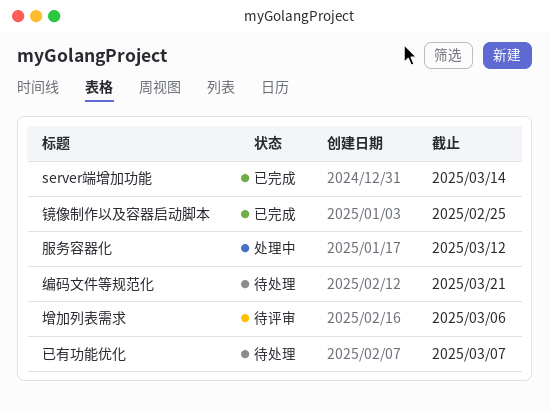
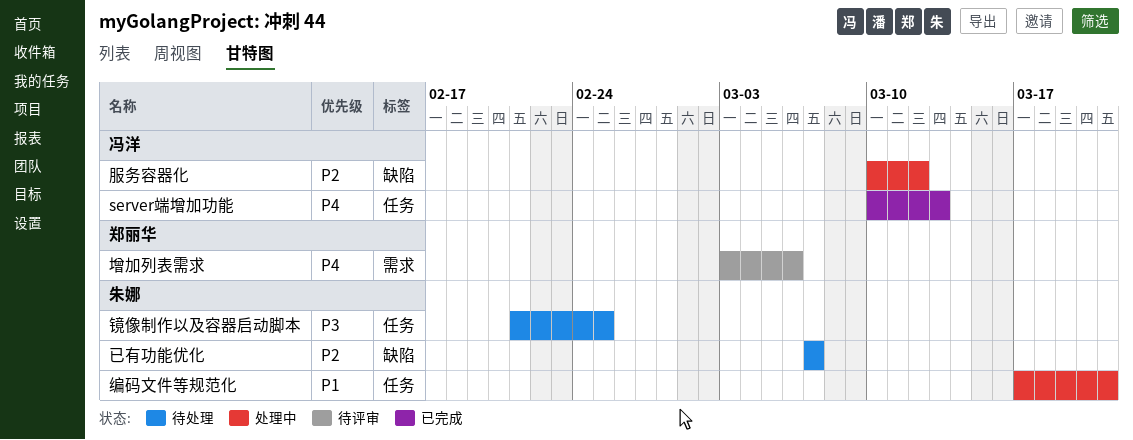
server端增加功能, due: Mar 14 -> Mar 13
编码文件等规范化, status: 待处理 -> 处理中
镜像制作以及容器启动脚本, status: 已完成 -> 待处理

